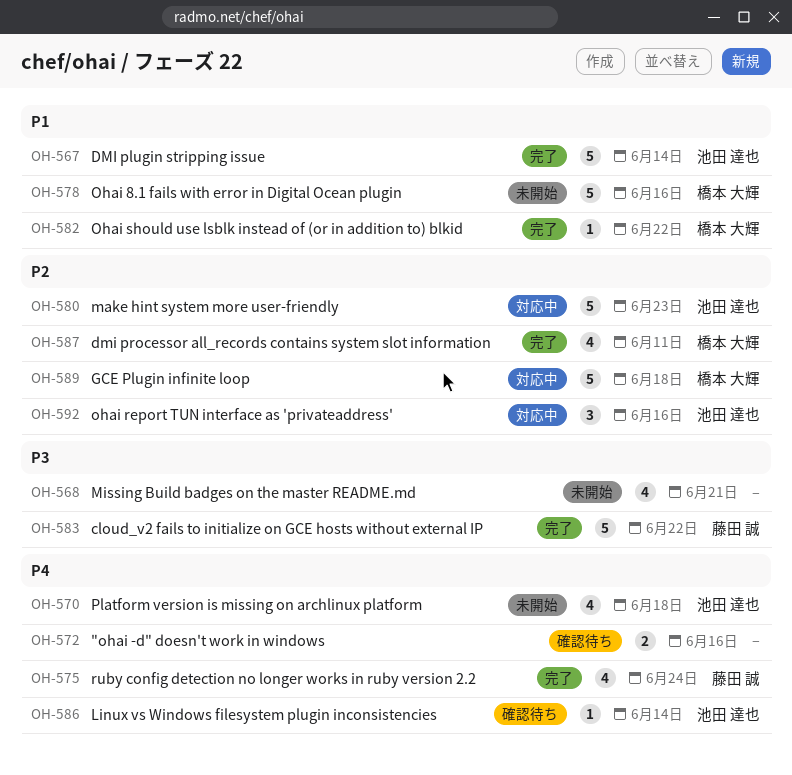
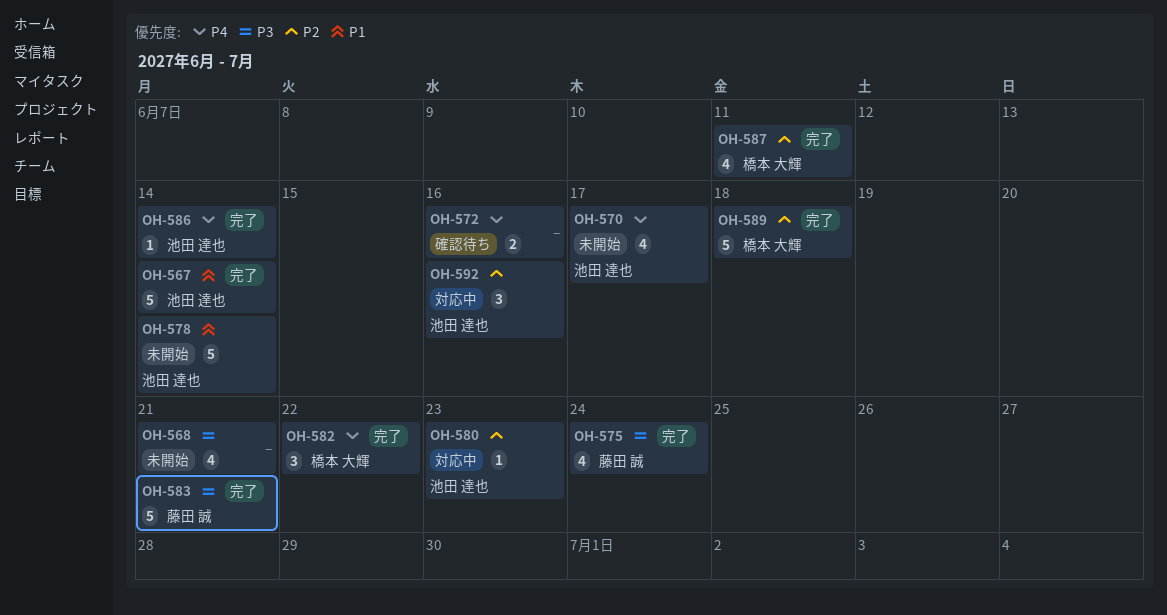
OH-570, due: Jun 18 -> Jun 17
OH-575, priority: P4 -> P3
OH-578, owner: 橋本 大輝 -> 池田 達也
OH-578, due: Jun 16 -> Jun 14
OH-580, estimate: 5 -> 1
OH-582, priority: P1 -> P4
OH-582, estimate: 1 -> 3
OH-583, due: Jun 22 -> Jun 21
OH-586, status: 確認待ち -> 完了
OH-589, status: 対応中 -> 完了

